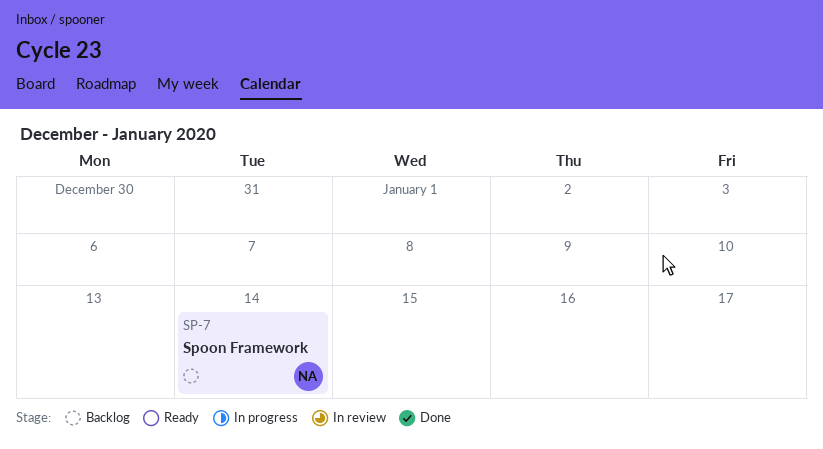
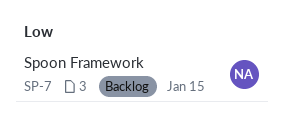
SP-7, due: Jan 14 -> Jan 15

